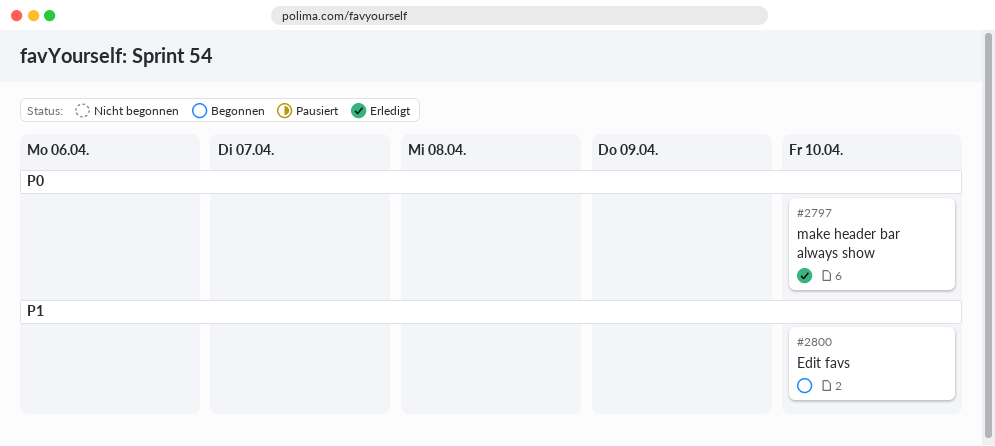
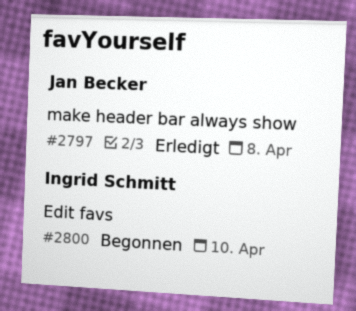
#2797, due: Apr 10 -> Apr 8

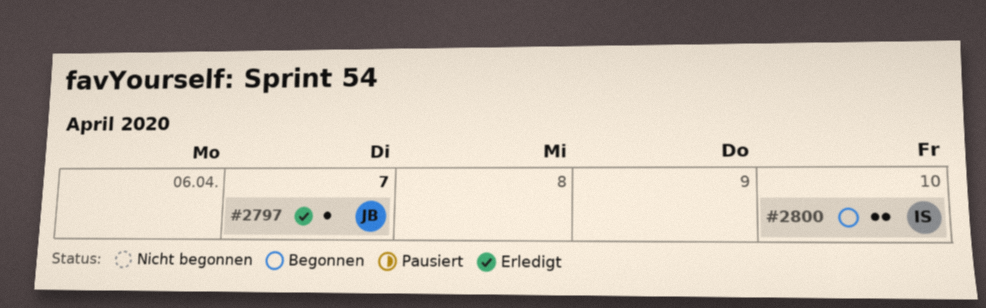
#2797, due: Apr 8 -> Apr 7

